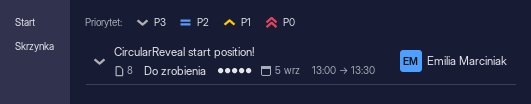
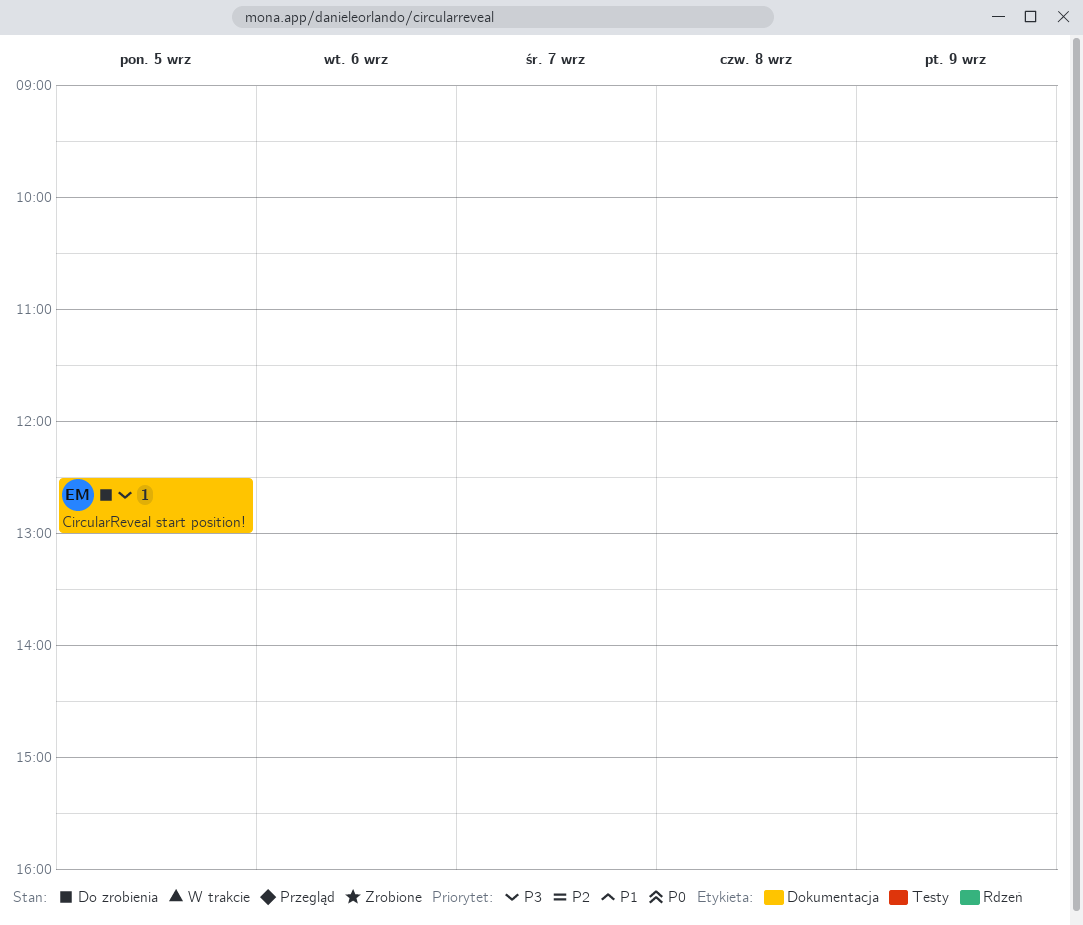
CircularReveal start position!, estimate: 5 -> 1
CircularReveal start position!, begins: 13:00 -> 12:30
CircularReveal start position!, ends: 13:30 -> 13:00

